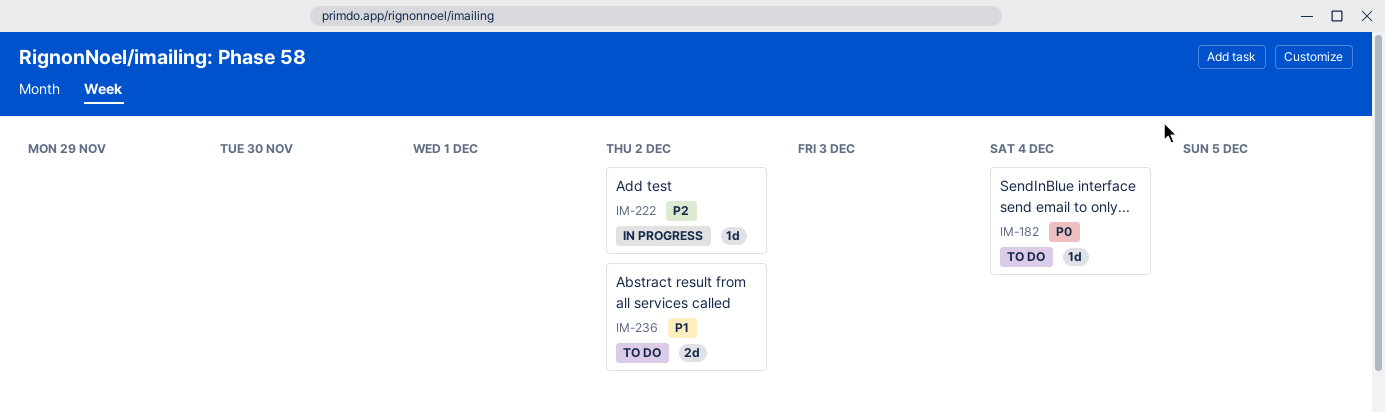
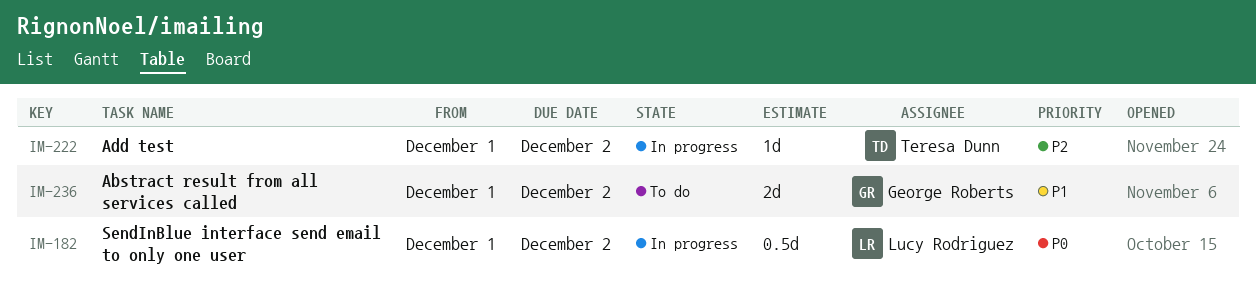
IM-182, status: To do -> In progress
IM-182, estimate: 1d -> 0.5d
IM-182, due: Dec 4 -> Dec 2

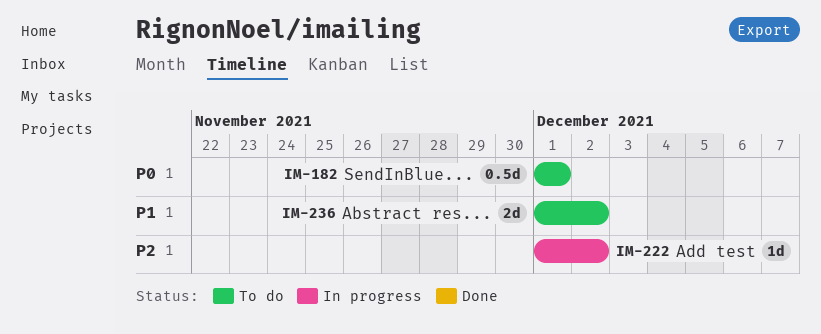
IM-182, status: In progress -> To do
IM-182, due: Dec 2 -> Dec 1

